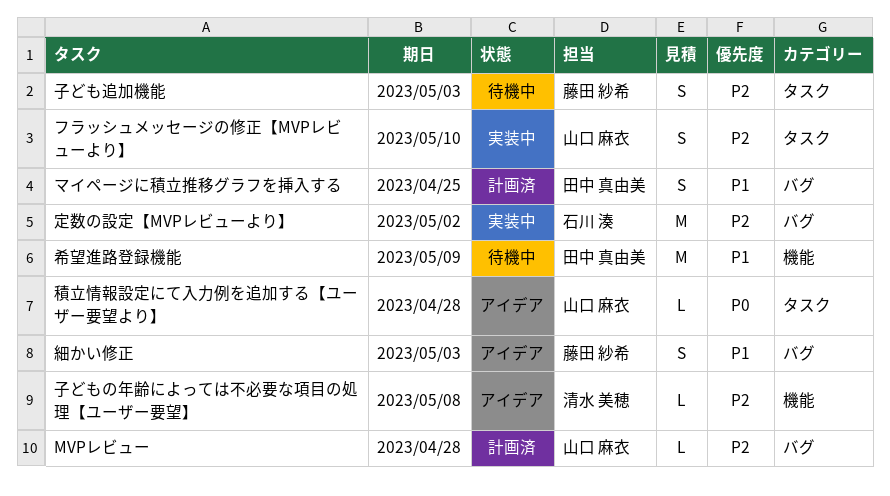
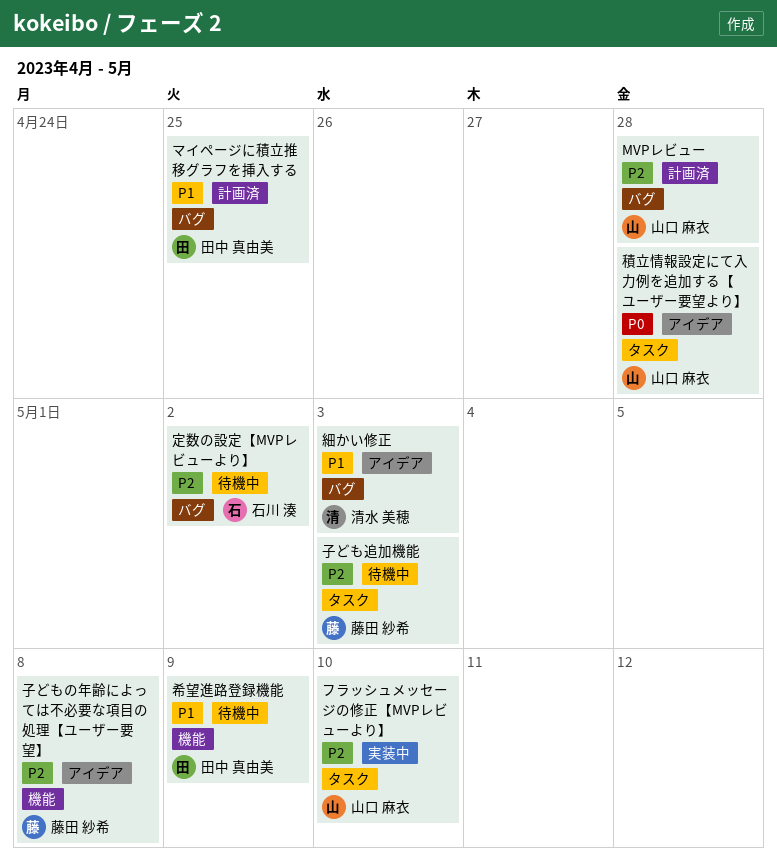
子どもの年齢によっては不必要な項目の処理【ユーザー要望】, owner: 清水 美穂 -> 藤田 紗希
定数の設定【MVPレビューより】, status: 実装中 -> 待機中
細かい修正, owner: 藤田 紗希 -> 清水 美穂

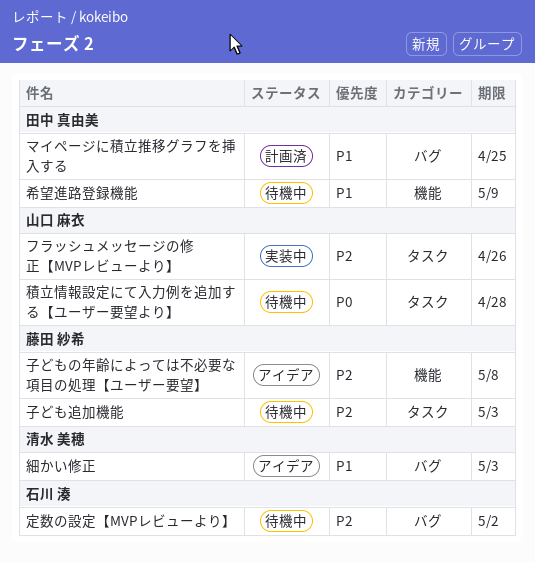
MVPレビュー: present -> none
フラッシュメッセージの修正【MVPレビューより】, due: May 10 -> Apr 26
積立情報設定にて入力例を追加する【ユーザー要望より】, status: アイデア -> 待機中

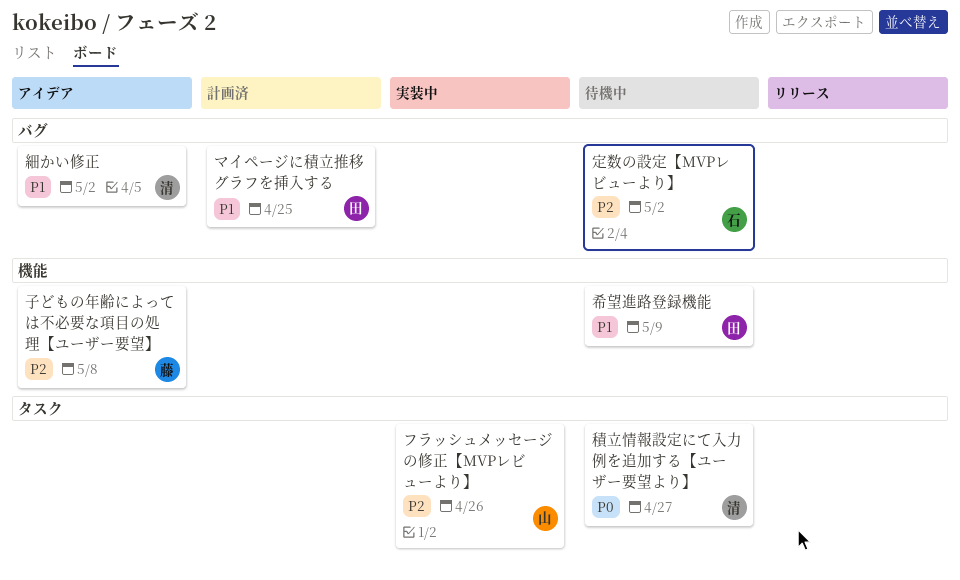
子ども追加機能: present -> none
積立情報設定にて入力例を追加する【ユーザー要望より】, owner: 山口 麻衣 -> 清水 美穂
積立情報設定にて入力例を追加する【ユーザー要望より】, due: Apr 28 -> Apr 27
細かい修正, due: May 3 -> May 2

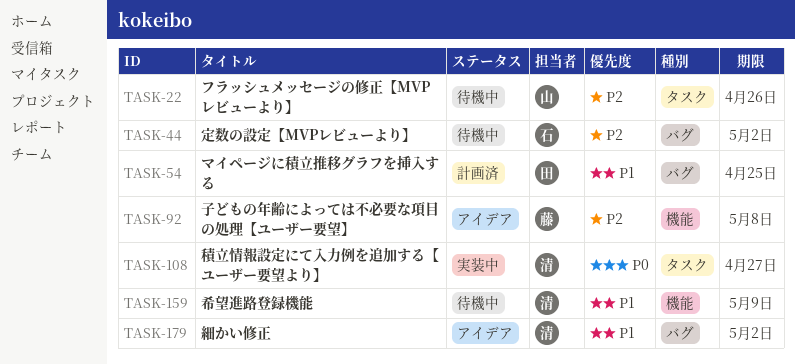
フラッシュメッセージの修正【MVPレビューより】, status: 実装中 -> 待機中
希望進路登録機能, owner: 田 -> 清
積立情報設定にて入力例を追加する【ユーザー要望より】, status: 待機中 -> 実装中

